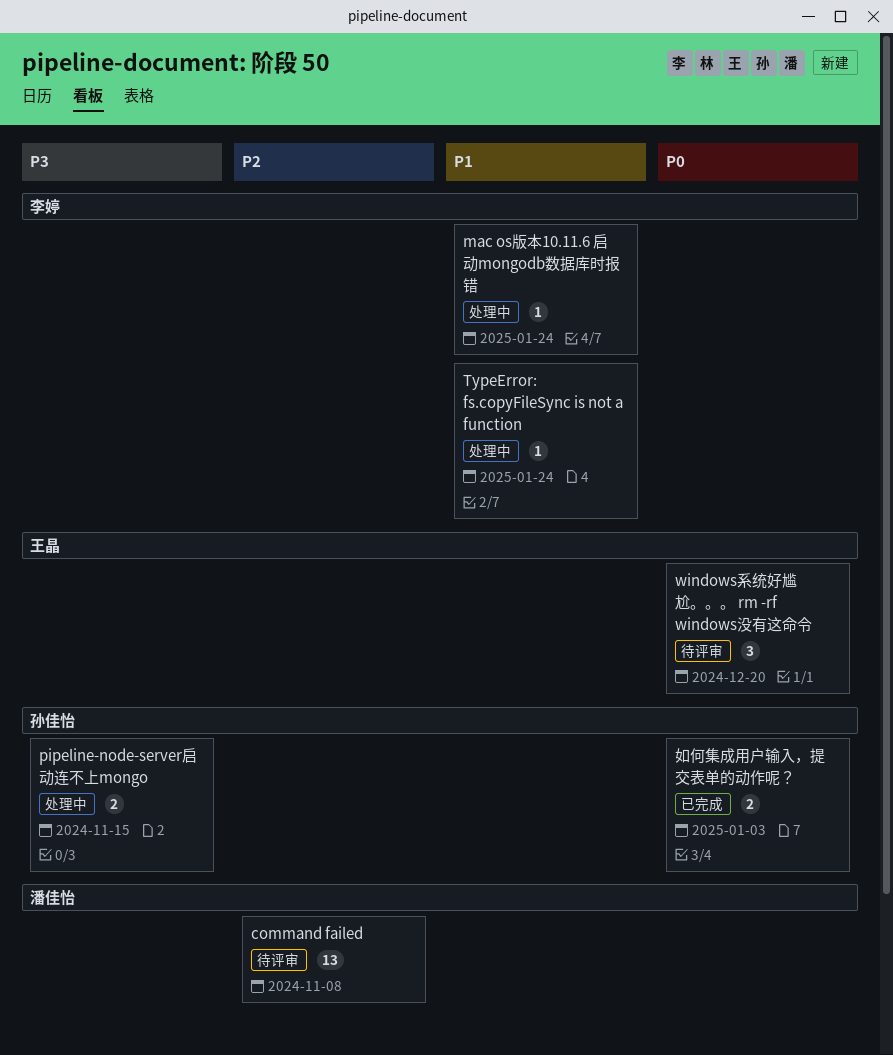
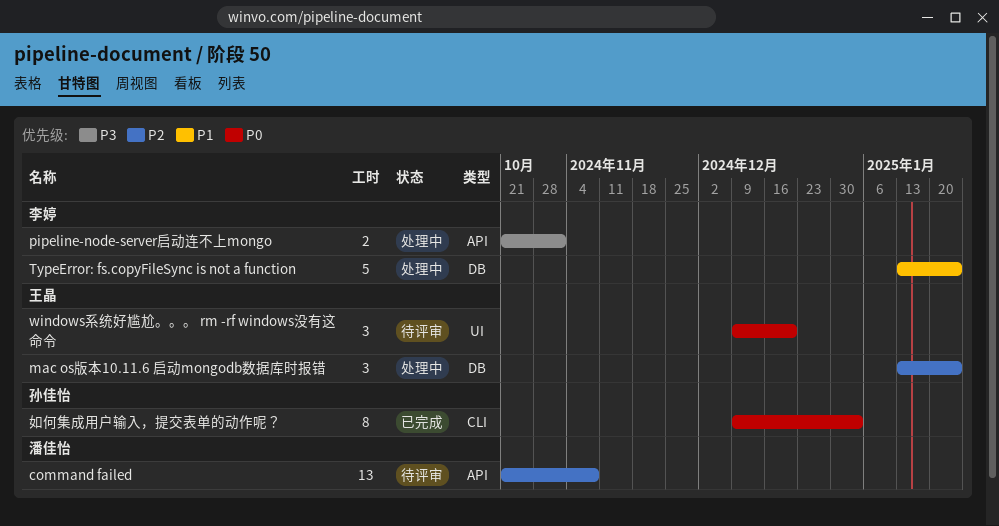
mac os版本10.11.6 启动mongodb数据库时报错, owner: 李婷 -> 王晶
mac os版本10.11.6 启动mongodb数据库时报错, priority: P1 -> P2
mac os版本10.11.6 启动mongodb数据库时报错, estimate: 1 -> 3
pipeline-node-server启动连不上mongo, owner: 孙佳怡 -> 李婷
pipeline-node-server启动连不上mongo, due: Nov 15 -> Nov 1
TypeError: fs.copyFileSync is not a function, estimate: 1 -> 5
如何集成用户输入，提交表单的动作呢？, estimate: 2 -> 8

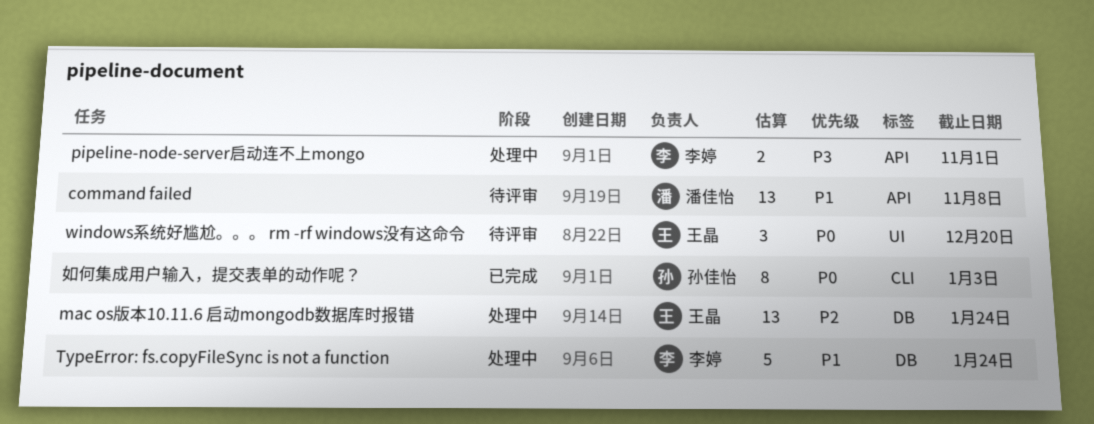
command failed, priority: P2 -> P1
mac os版本10.11.6 启动mongodb数据库时报错, estimate: 3 -> 13

